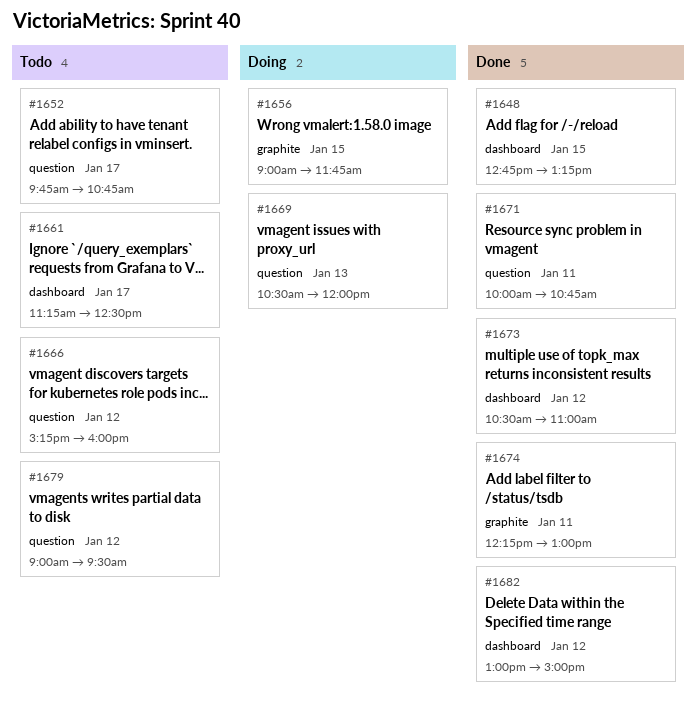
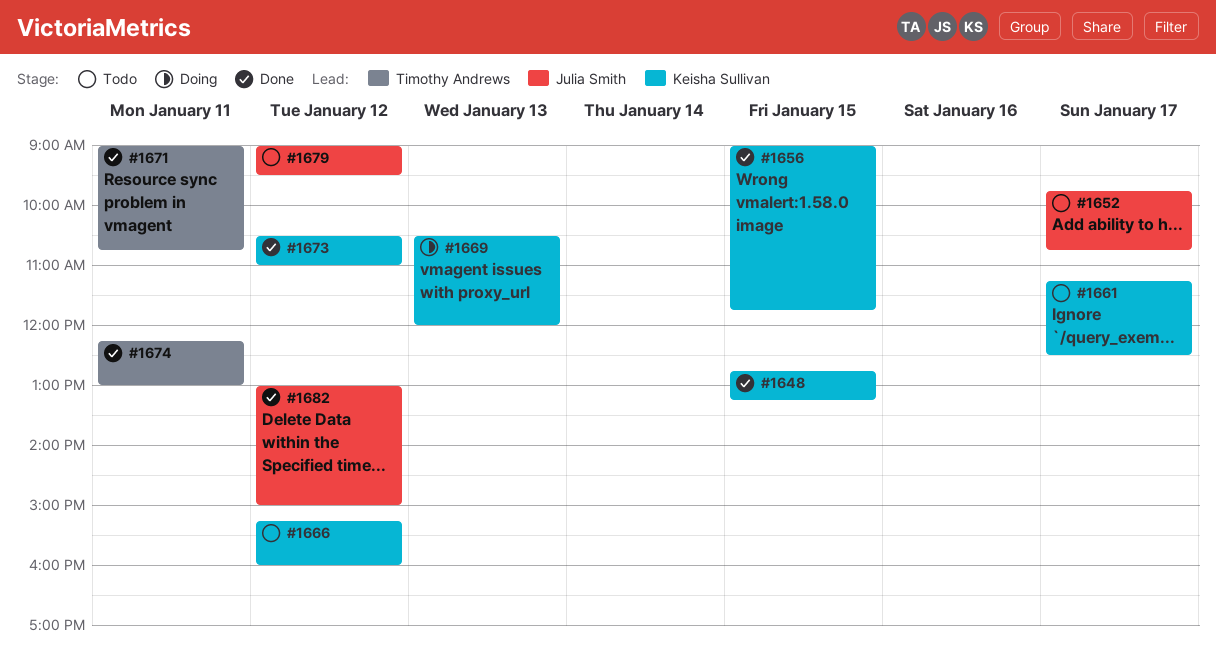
#1656, status: Doing -> Done
#1671, begins: 10:00 -> 09:00

